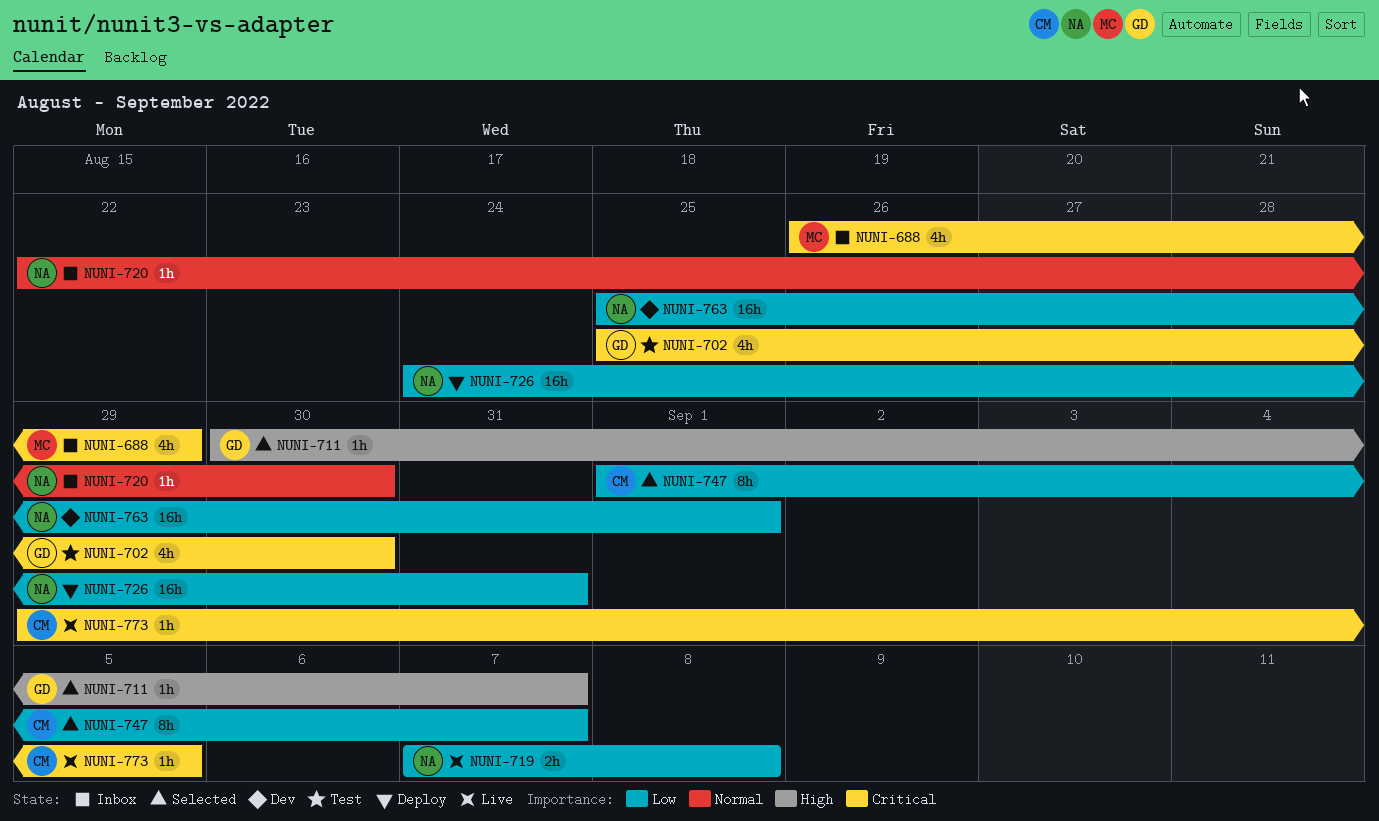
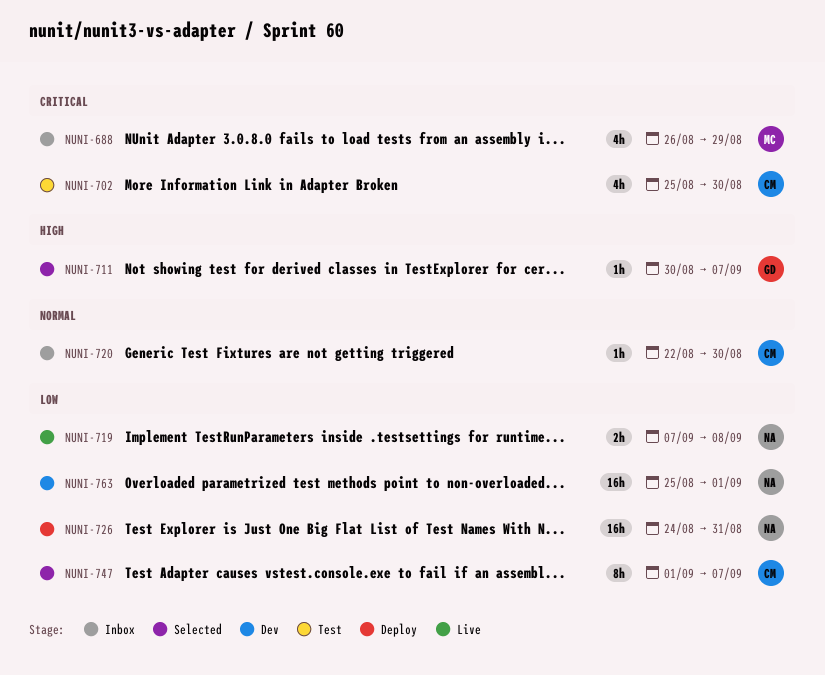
NUNI-702, owner: GD -> CM
NUNI-720, owner: NA -> CM
NUNI-773: present -> none

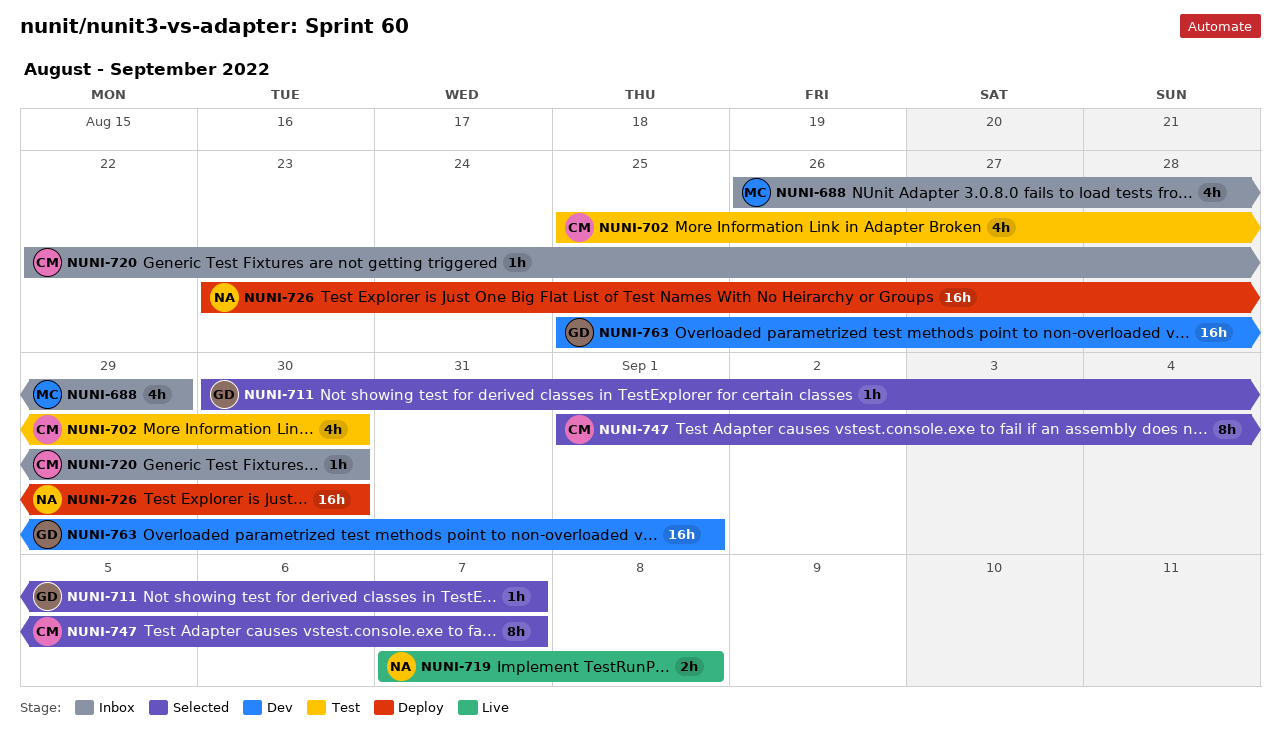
NUNI-726, start: Aug 24 -> Aug 23
NUNI-726, due: Aug 31 -> Aug 30
NUNI-763, owner: NA -> GD

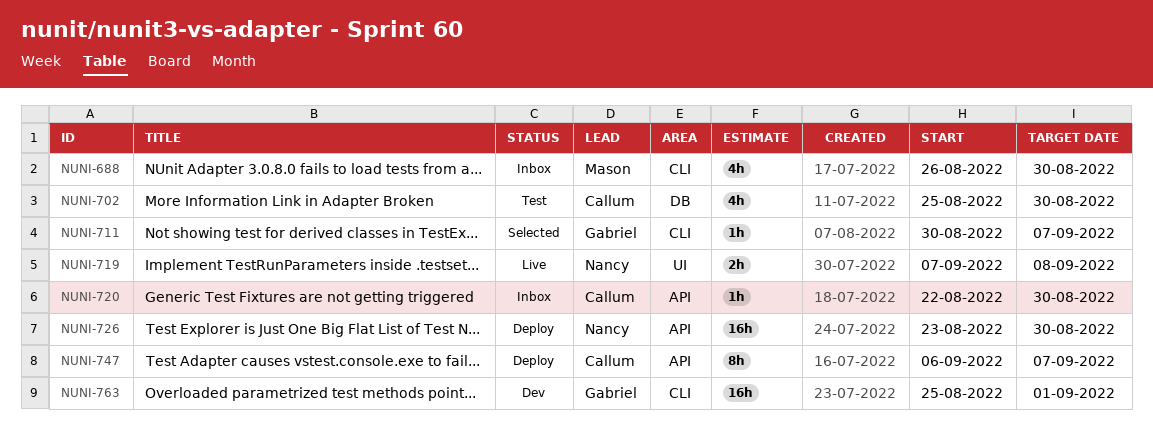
NUNI-688, due: Aug 29 -> Aug 30
NUNI-747, status: Selected -> Deploy
NUNI-747, start: Sep 1 -> Sep 6

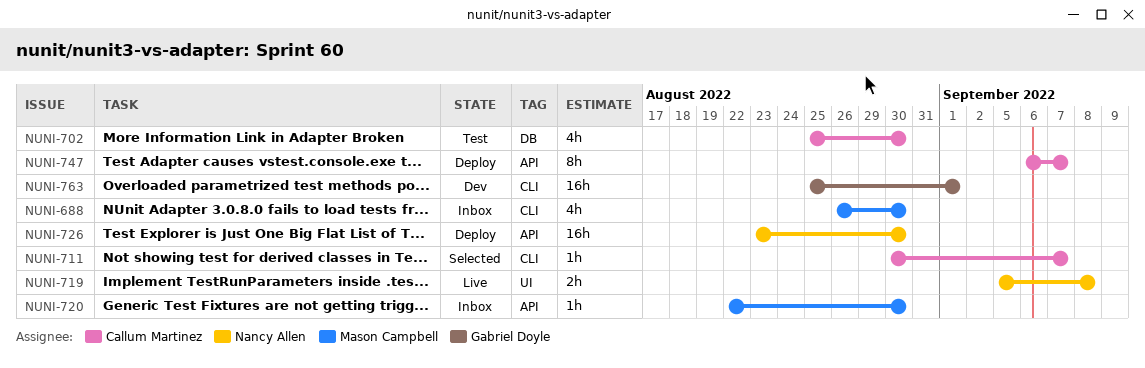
NUNI-711, owner: Gabriel Doyle -> Callum Martinez
NUNI-719, start: Sep 7 -> Sep 5
NUNI-720, owner: Callum Martinez -> Mason Campbell

